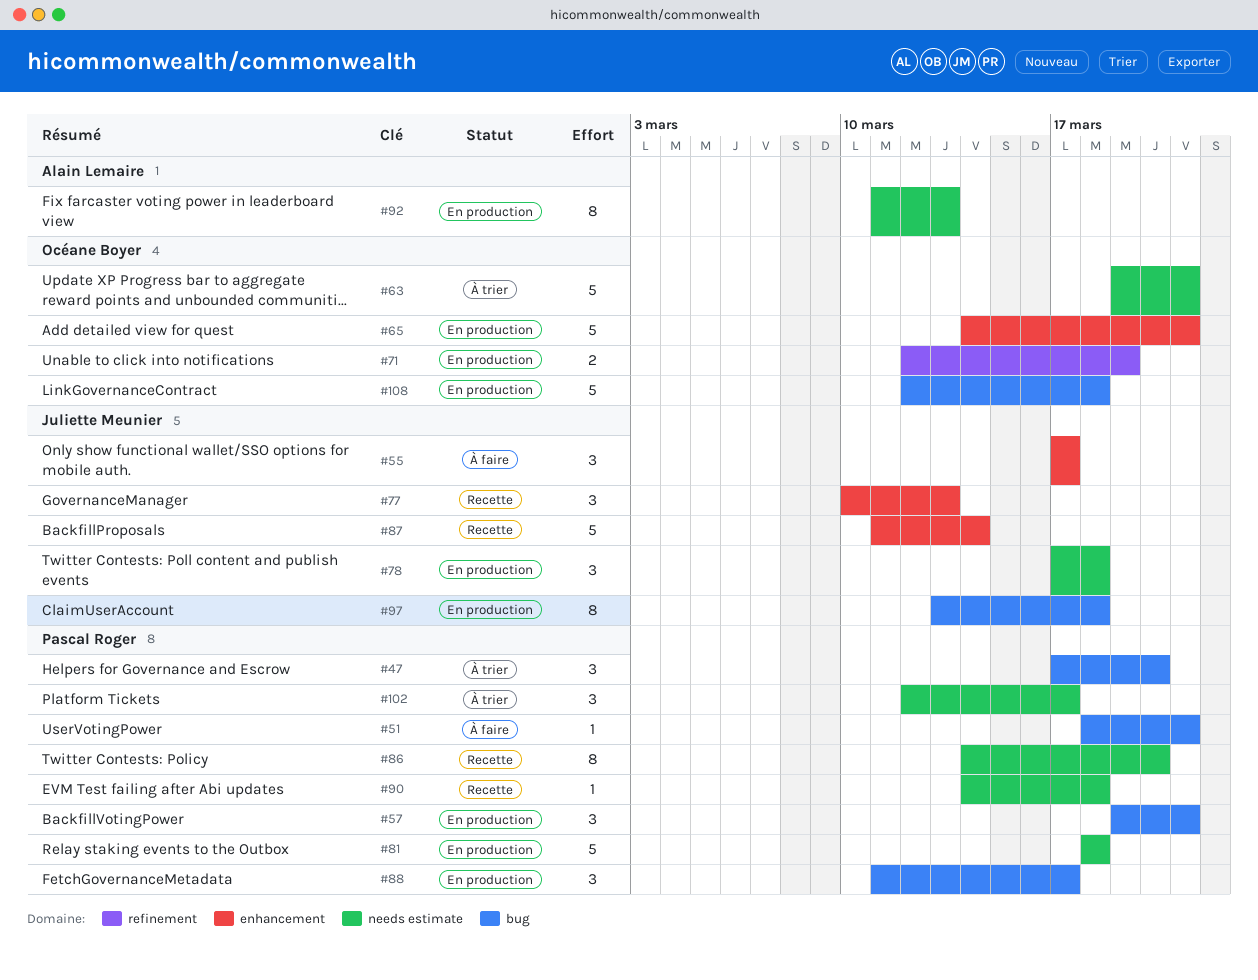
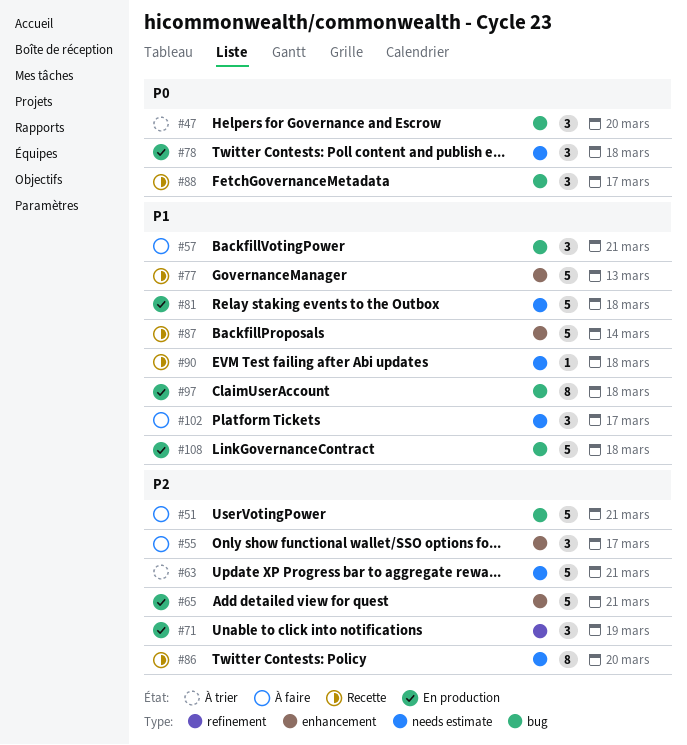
#51, estimate: 1 -> 5
#57, status: En production -> À faire
#71, estimate: 2 -> 3
#77, estimate: 3 -> 5
#88, status: En production -> Recette
#92: present -> none
#102, status: À trier -> À faire

